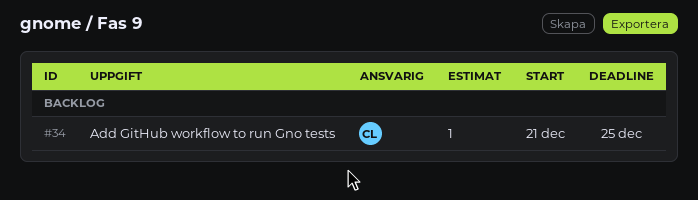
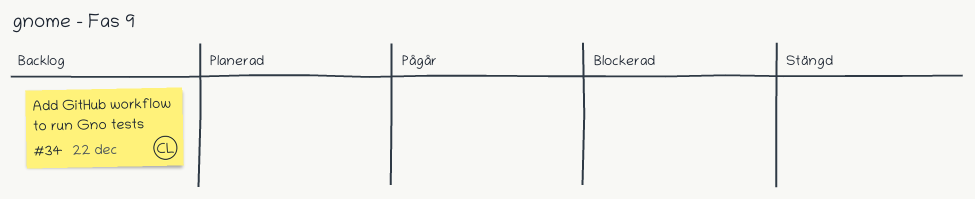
#34, due: Dec 25 -> Dec 22

